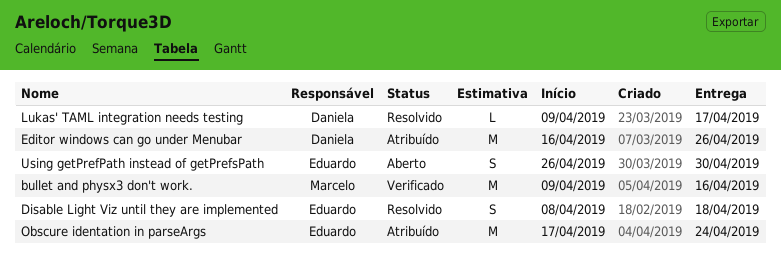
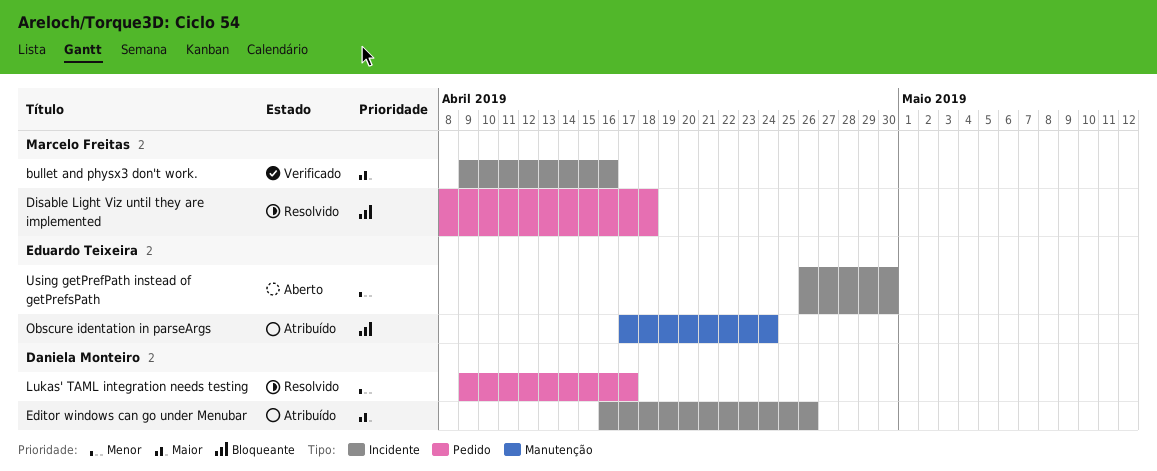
Disable Light Viz until they are implemented, owner: Eduardo Teixeira -> Marcelo Freitas

